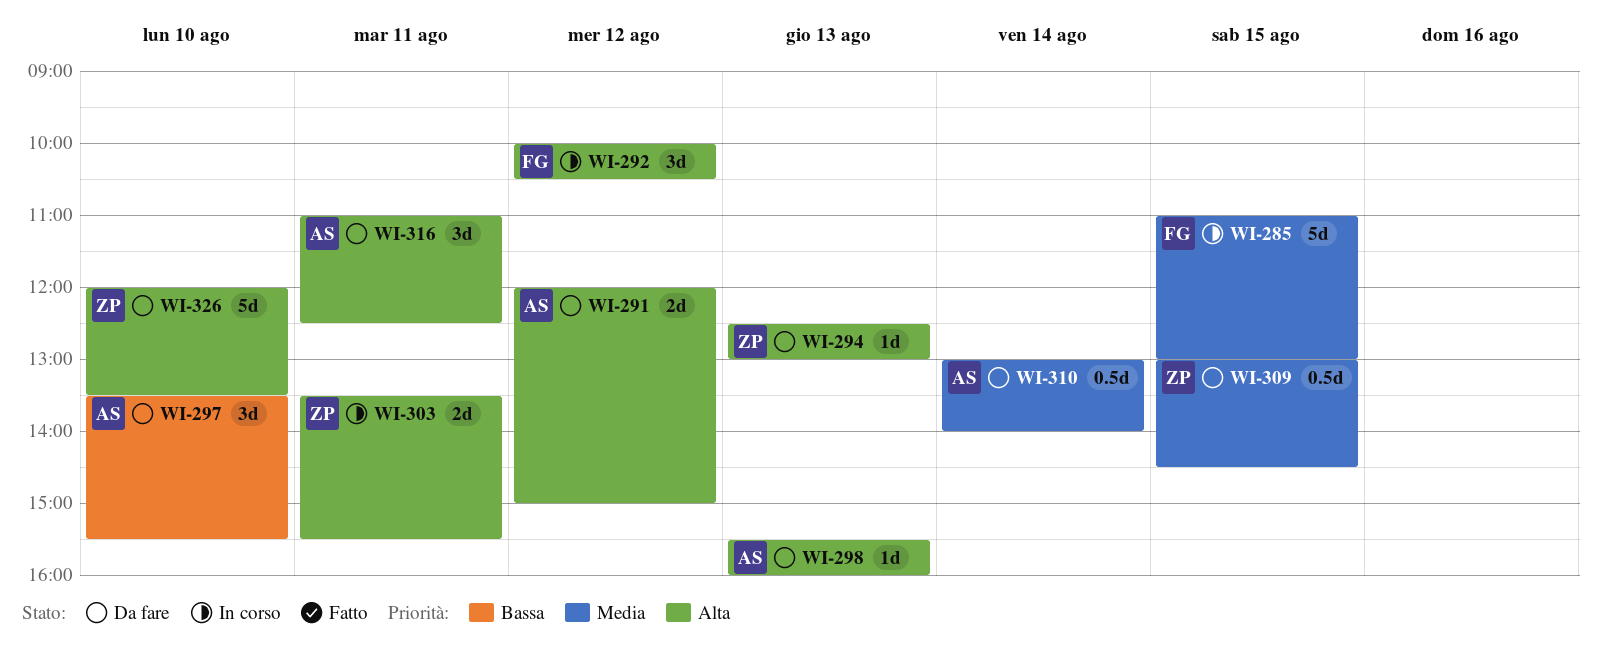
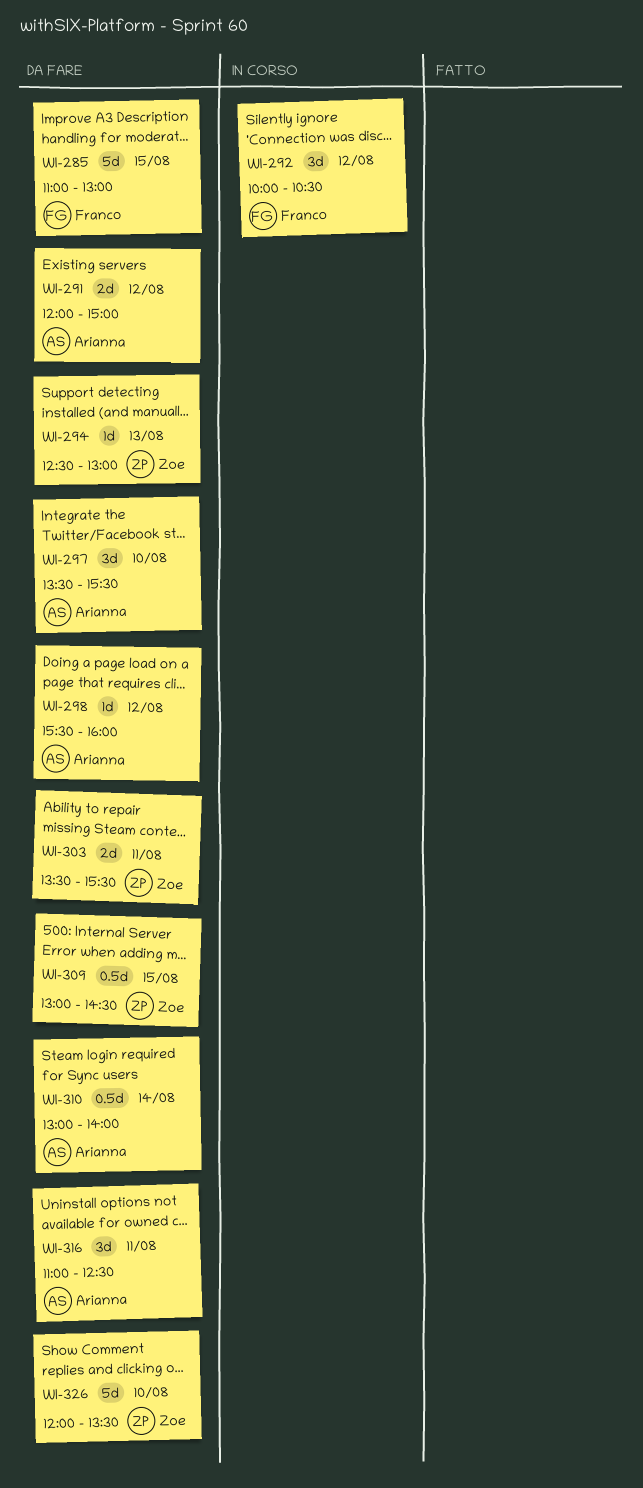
WI-285, status: In corso -> Da fare
WI-298, day: Aug 13 -> Aug 12
WI-303, status: In corso -> Da fare

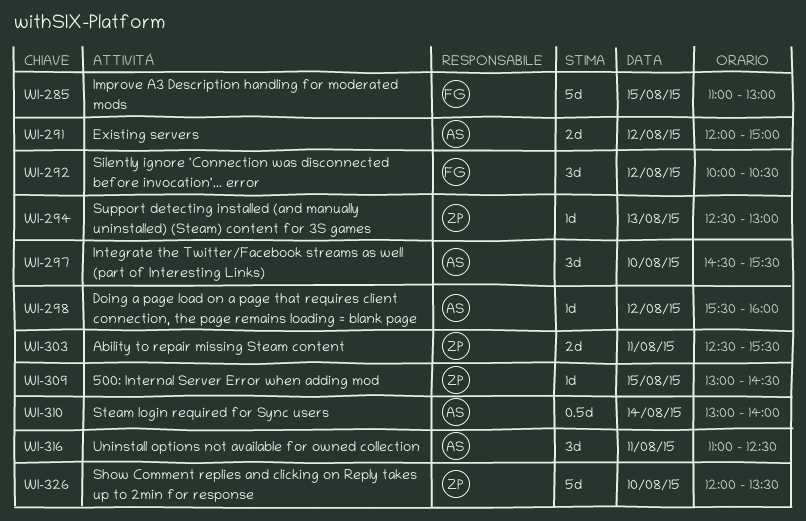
WI-297, begins: 13:30 -> 14:30
WI-303, begins: 13:30 -> 12:30
WI-309, estimate: 0.5d -> 1d

